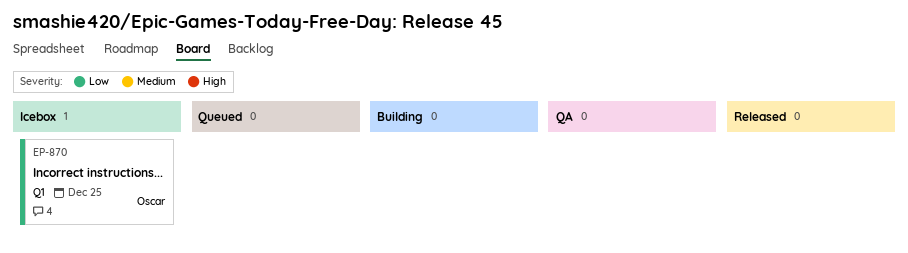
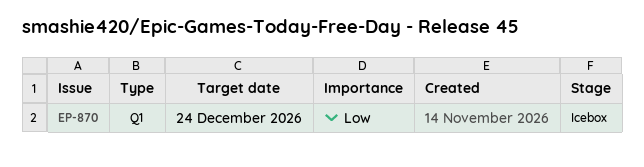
EP-870, due: Dec 25 -> Dec 24

